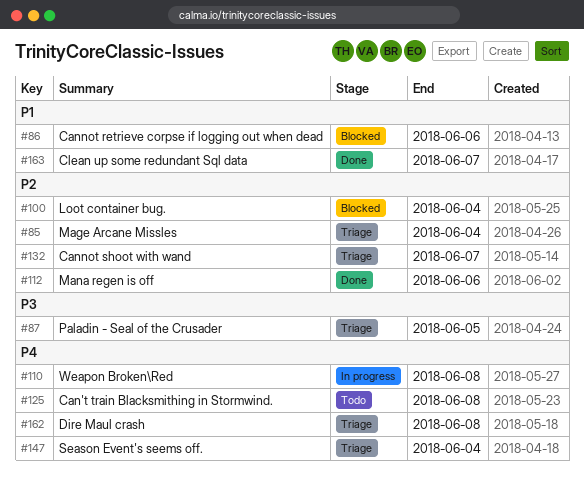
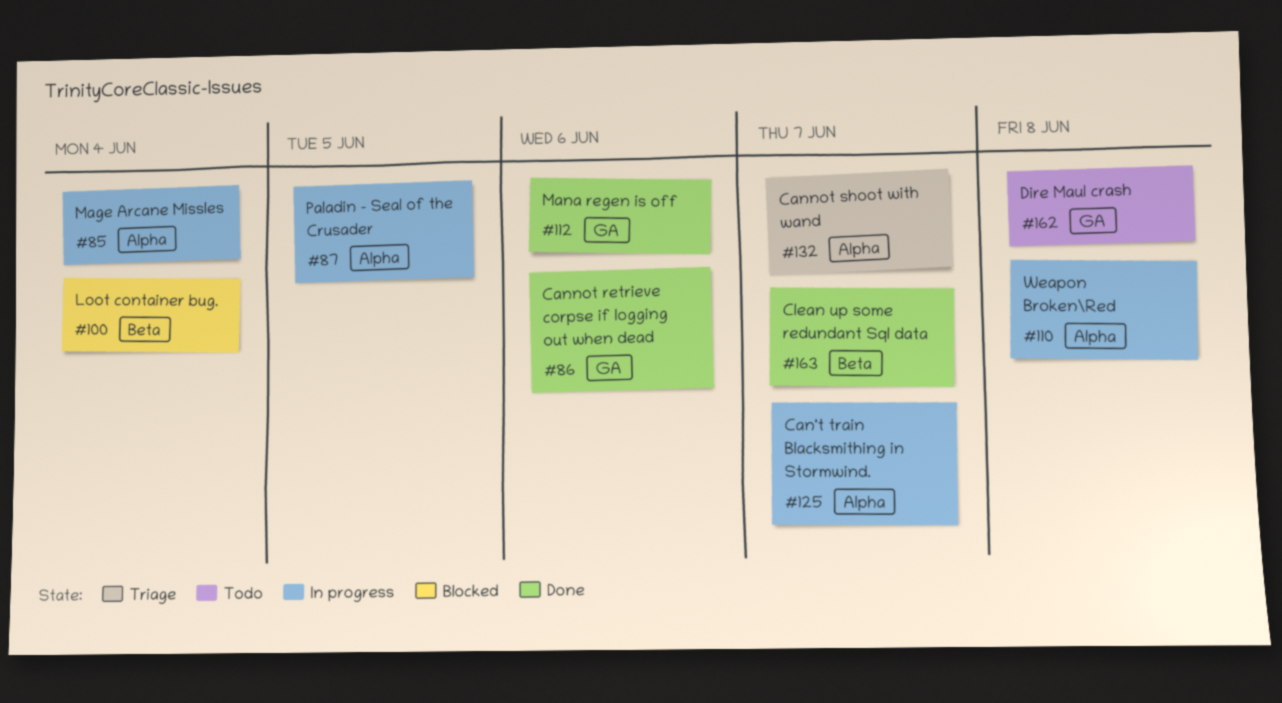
#85, status: Triage -> In progress
#86, status: Blocked -> Done
#87, status: Triage -> In progress
#125, status: Todo -> In progress
#125, due: Jun 8 -> Jun 7
#147: present -> none
#162, status: Triage -> Todo

